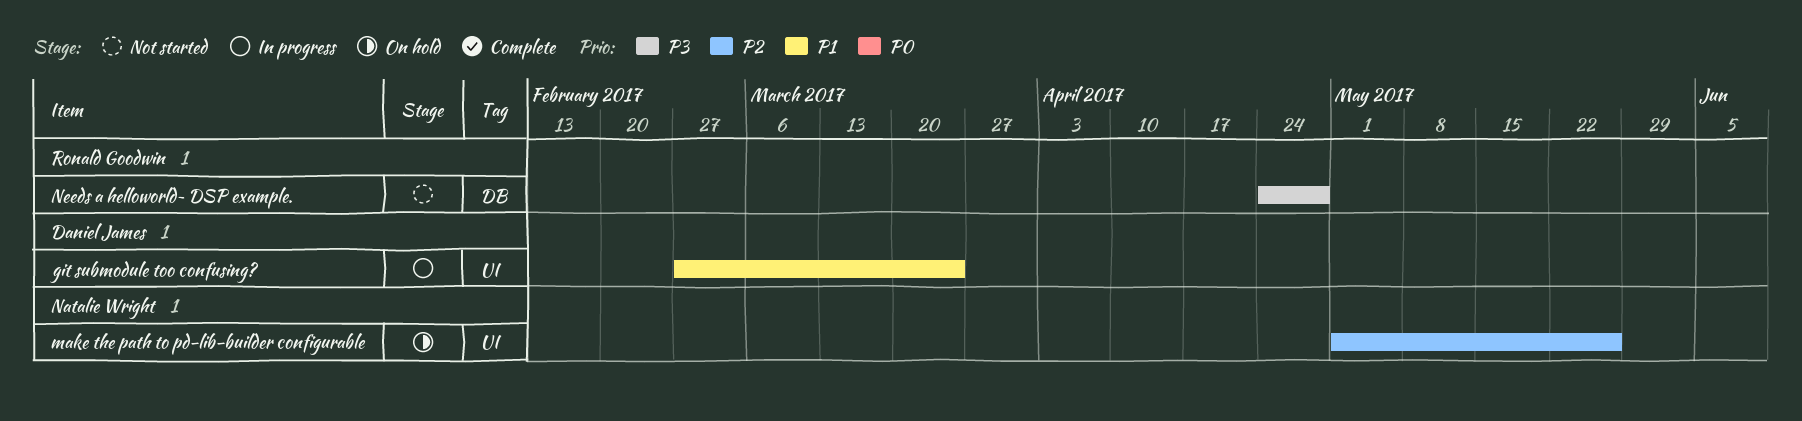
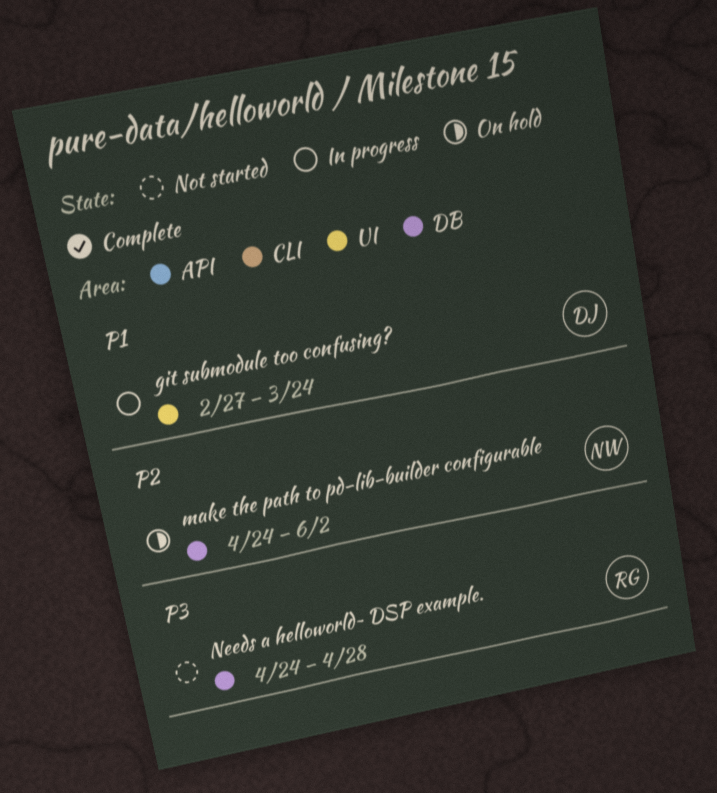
make the path to pd-lib-builder configurable, label: UI -> DB
make the path to pd-lib-builder configurable, start: May 1 -> Apr 24
make the path to pd-lib-builder configurable, due: May 26 -> Jun 2

